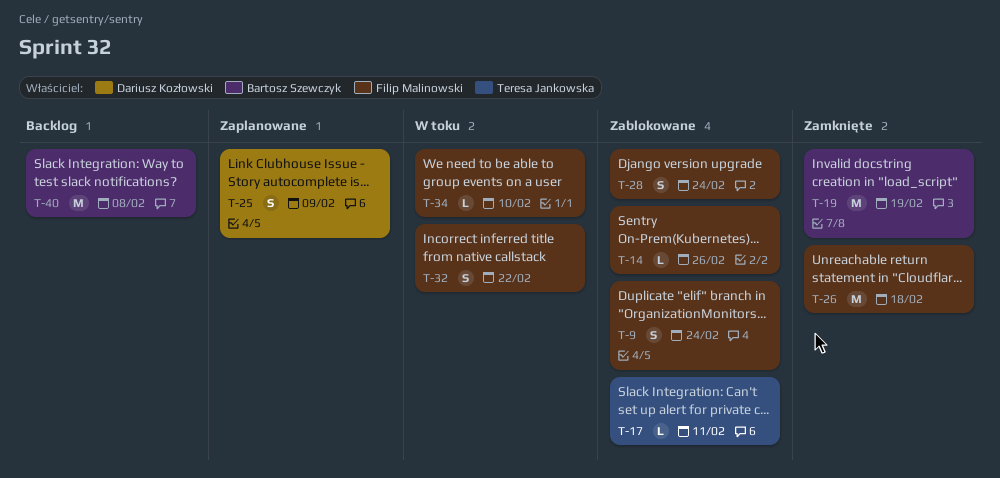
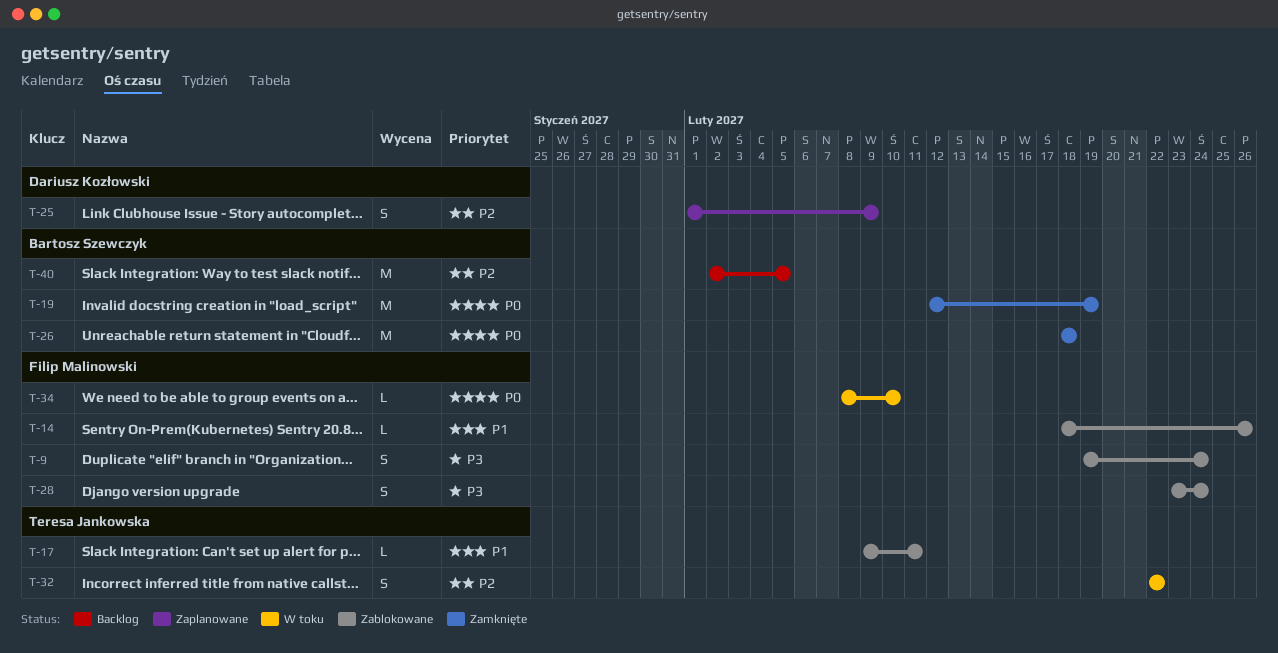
T-26, owner: Filip Malinowski -> Bartosz Szewczyk
T-32, owner: Filip Malinowski -> Teresa Jankowska
T-40, due: Feb 8 -> Feb 5

